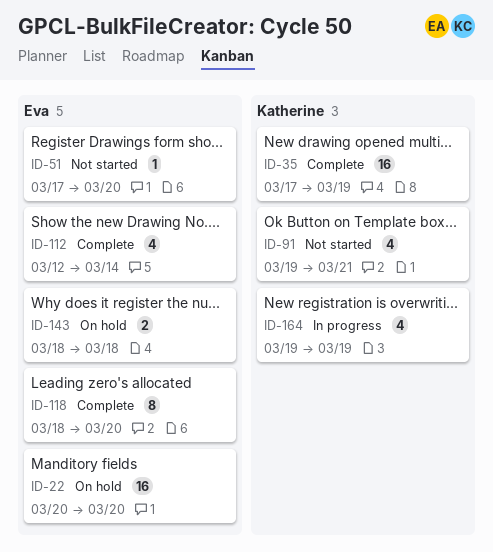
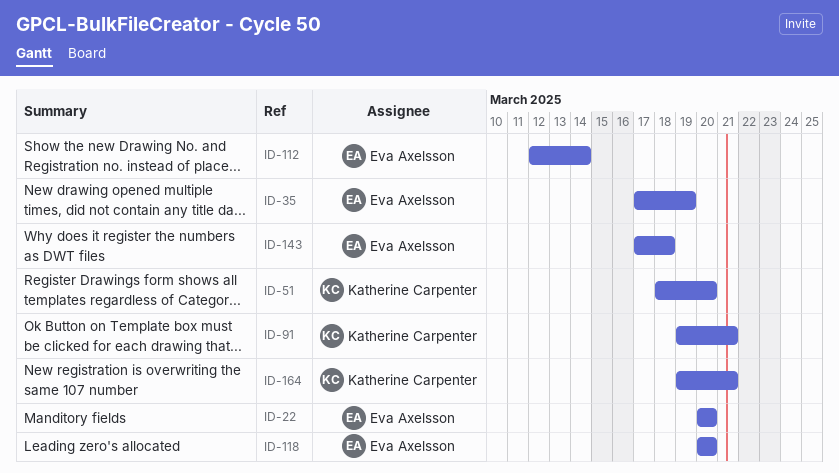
ID-35, owner: Katherine Carpenter -> Eva Axelsson
ID-51, owner: Eva Axelsson -> Katherine Carpenter
ID-51, start: Mar 17 -> Mar 18
ID-118, start: Mar 18 -> Mar 20
ID-143, start: Mar 18 -> Mar 17
ID-164, due: Mar 19 -> Mar 21

